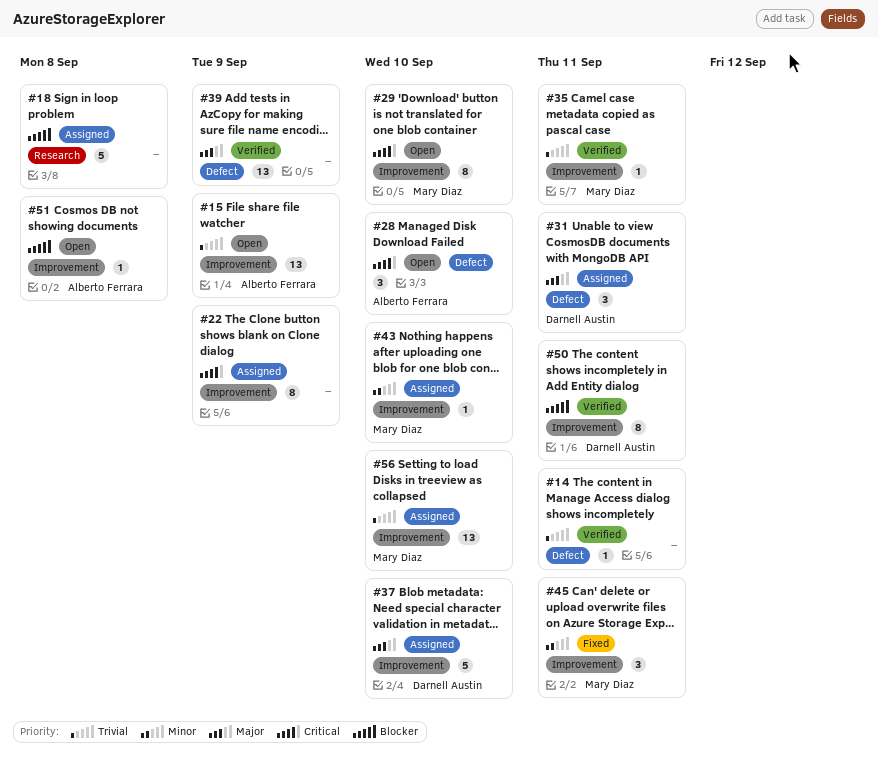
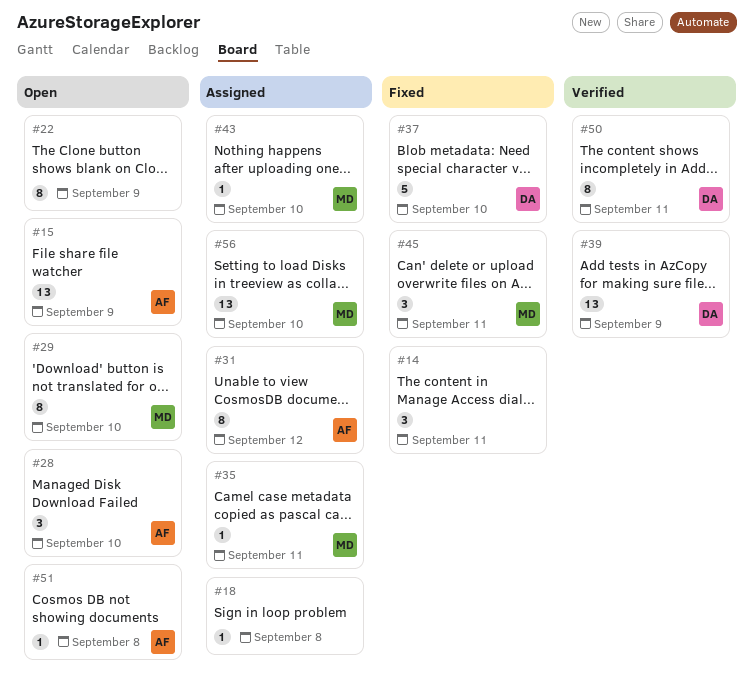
#14, status: Verified -> Fixed
#14, estimate: 1 -> 3
#18, estimate: 5 -> 1
#22, status: Assigned -> Open
#31, owner: Darnell Austin -> Alberto Ferrara
#31, estimate: 3 -> 8
#31, due: Sep 11 -> Sep 12
#35, status: Verified -> Assigned
#37, status: Assigned -> Fixed
#39, owner: none -> Darnell Austin

